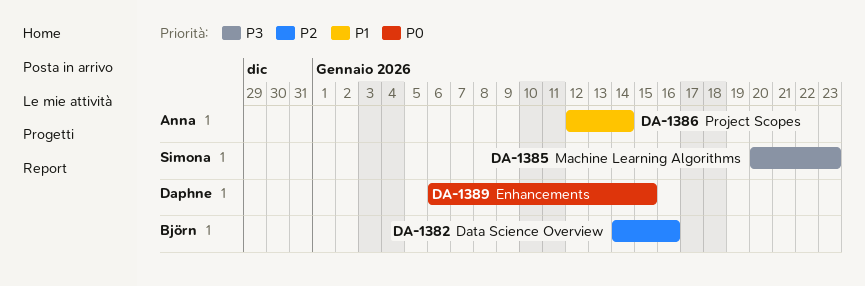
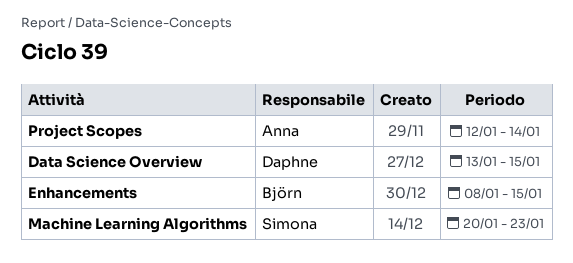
Data Science Overview, owner: Björn -> Daphne
Data Science Overview, start: Jan 14 -> Jan 13
Data Science Overview, due: Jan 16 -> Jan 15
Enhancements, owner: Daphne -> Björn
Enhancements, start: Jan 6 -> Jan 8

